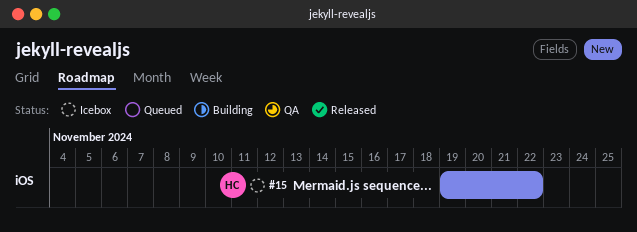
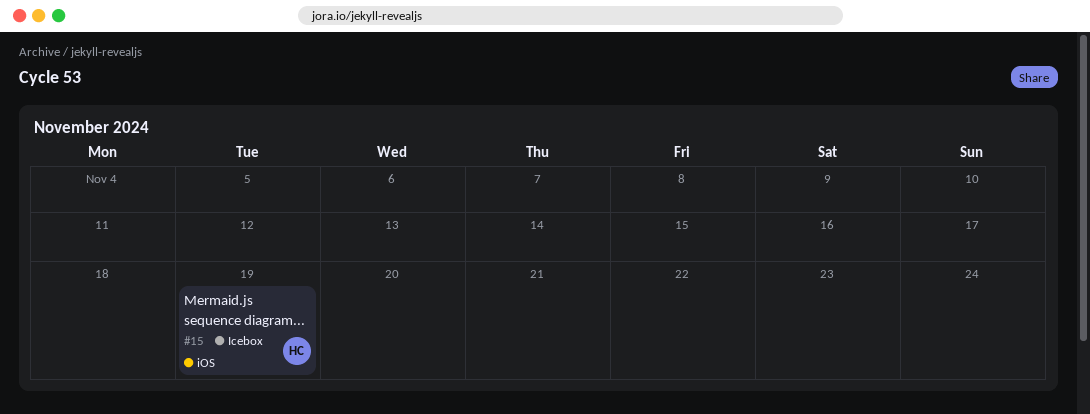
#15, due: Nov 22 -> Nov 19

